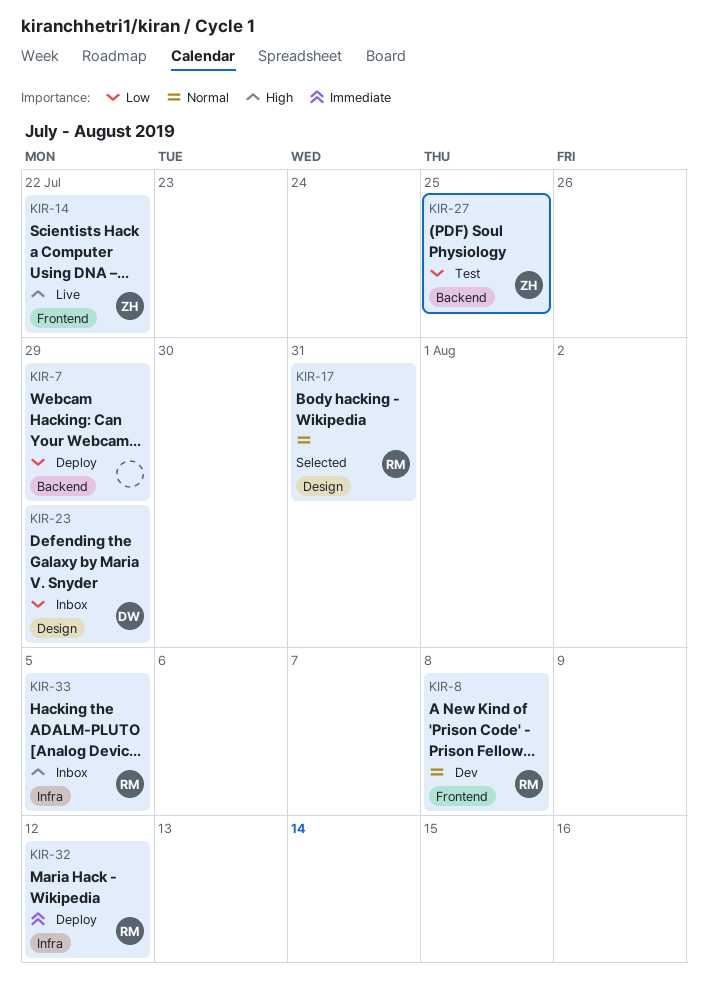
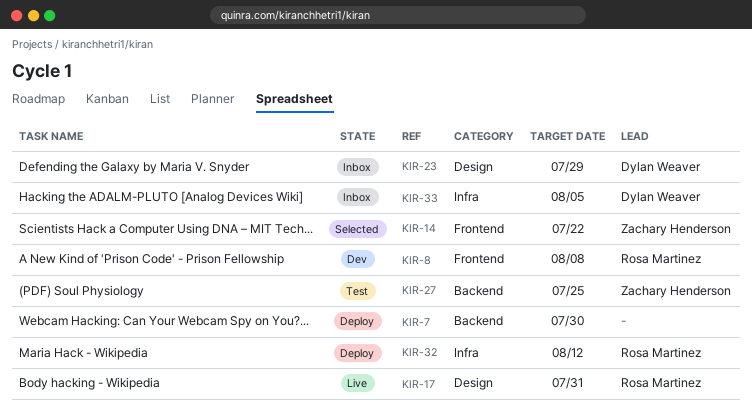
KIR-7, due: Jul 29 -> Jul 30
KIR-14, status: Live -> Selected
KIR-17, status: Selected -> Live
KIR-33, owner: Rosa Martinez -> Dylan Weaver

